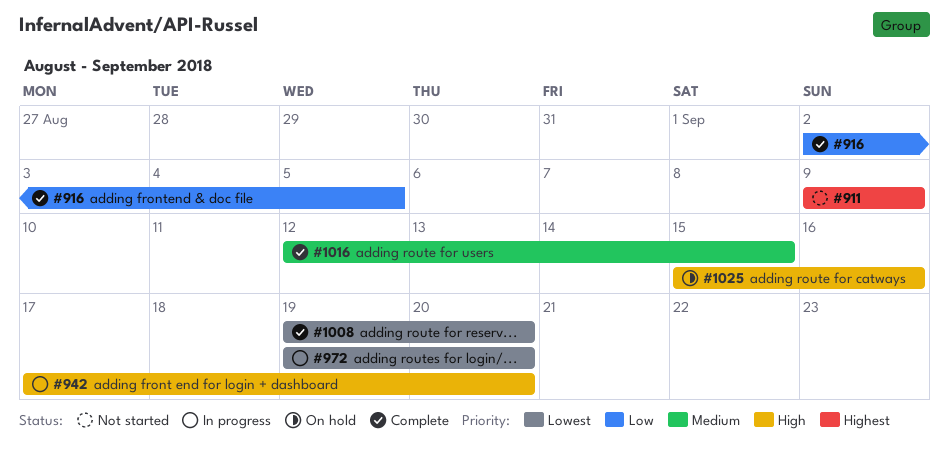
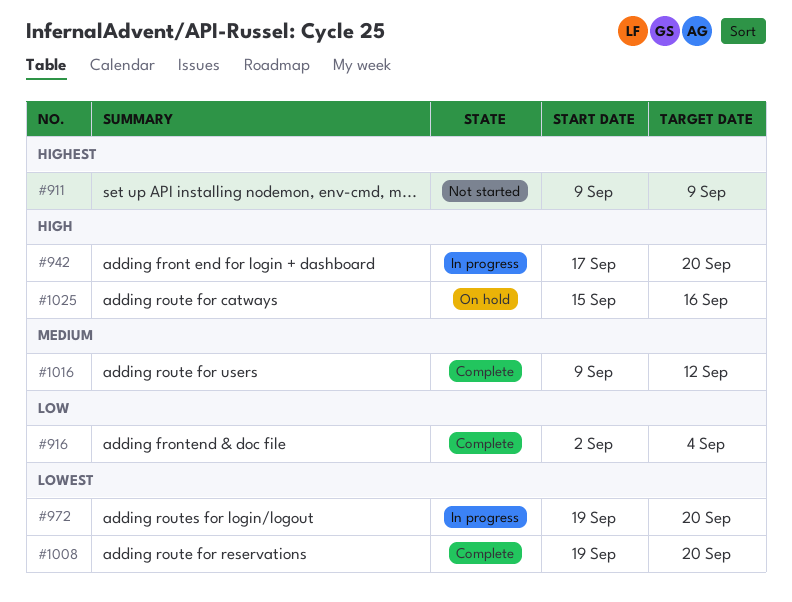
#916, due: Sep 5 -> Sep 4
#1016, start: Sep 12 -> Sep 9
#1016, due: Sep 15 -> Sep 12

